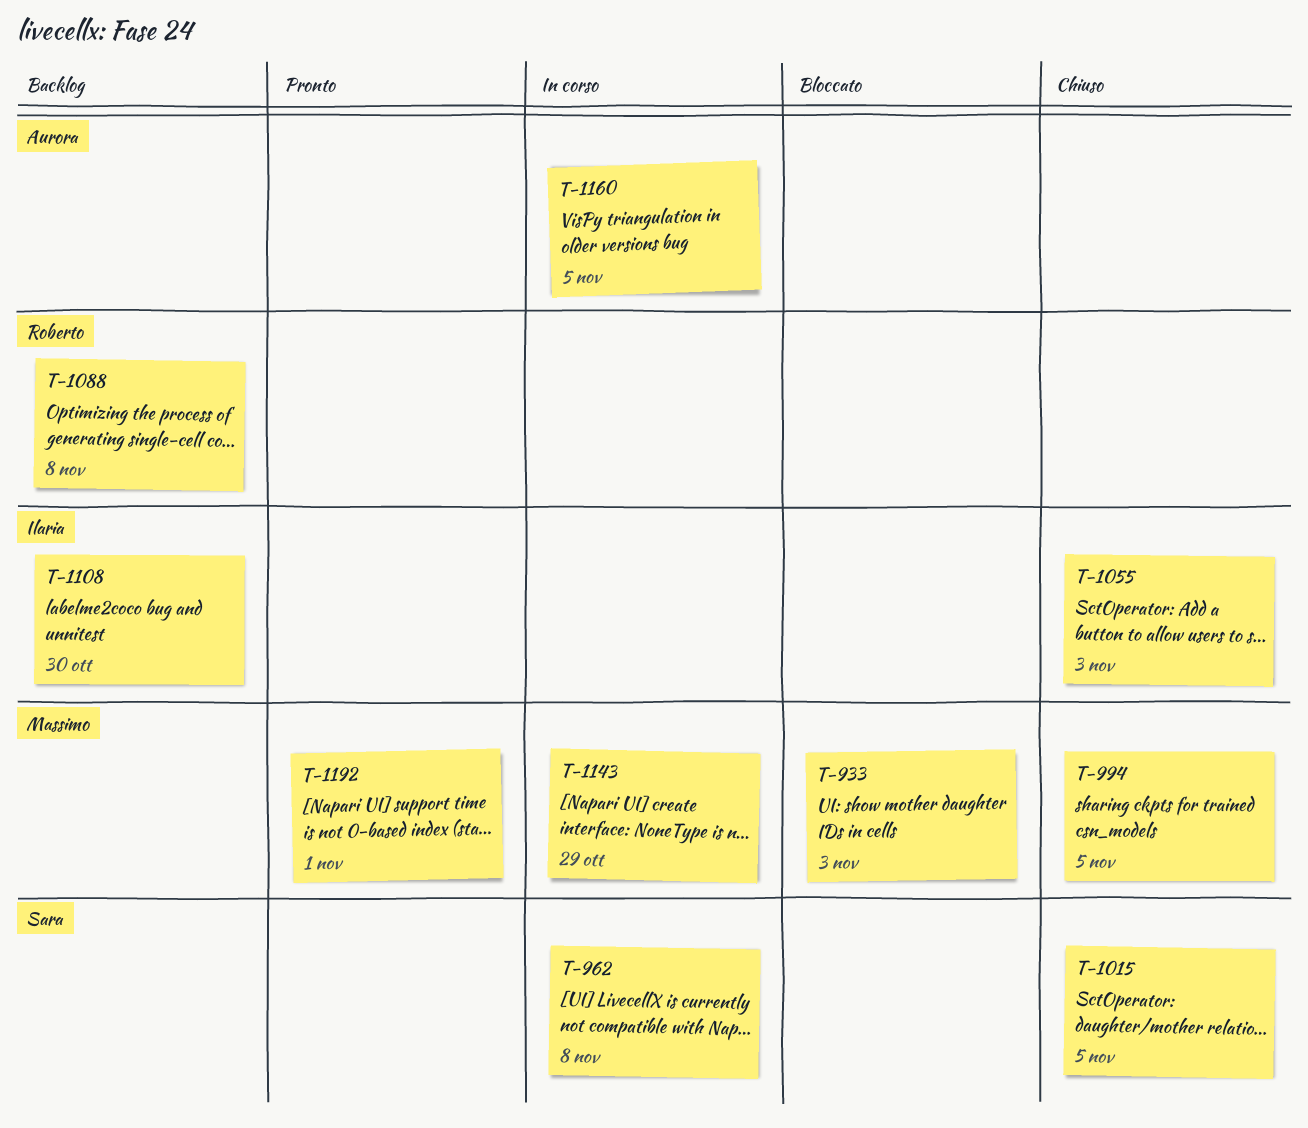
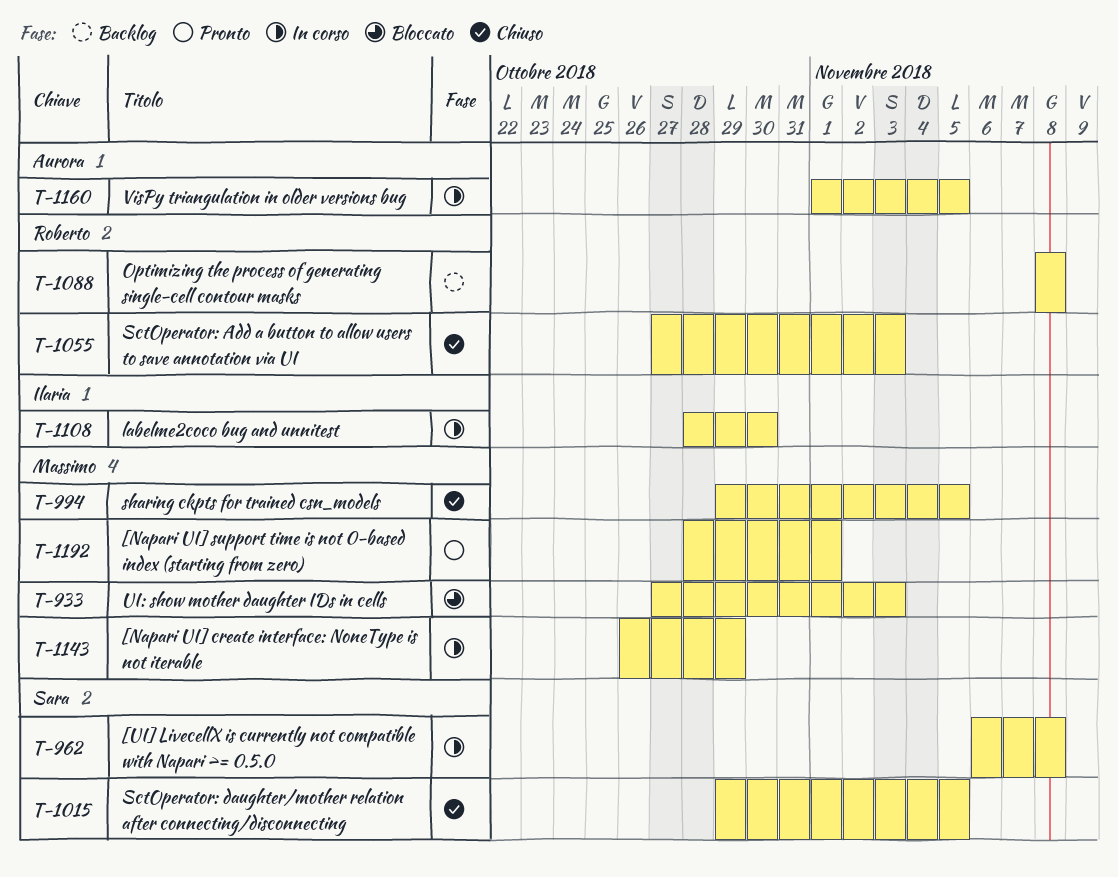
T-1055, owner: Ilaria -> Roberto
T-1108, status: Backlog -> In corso

